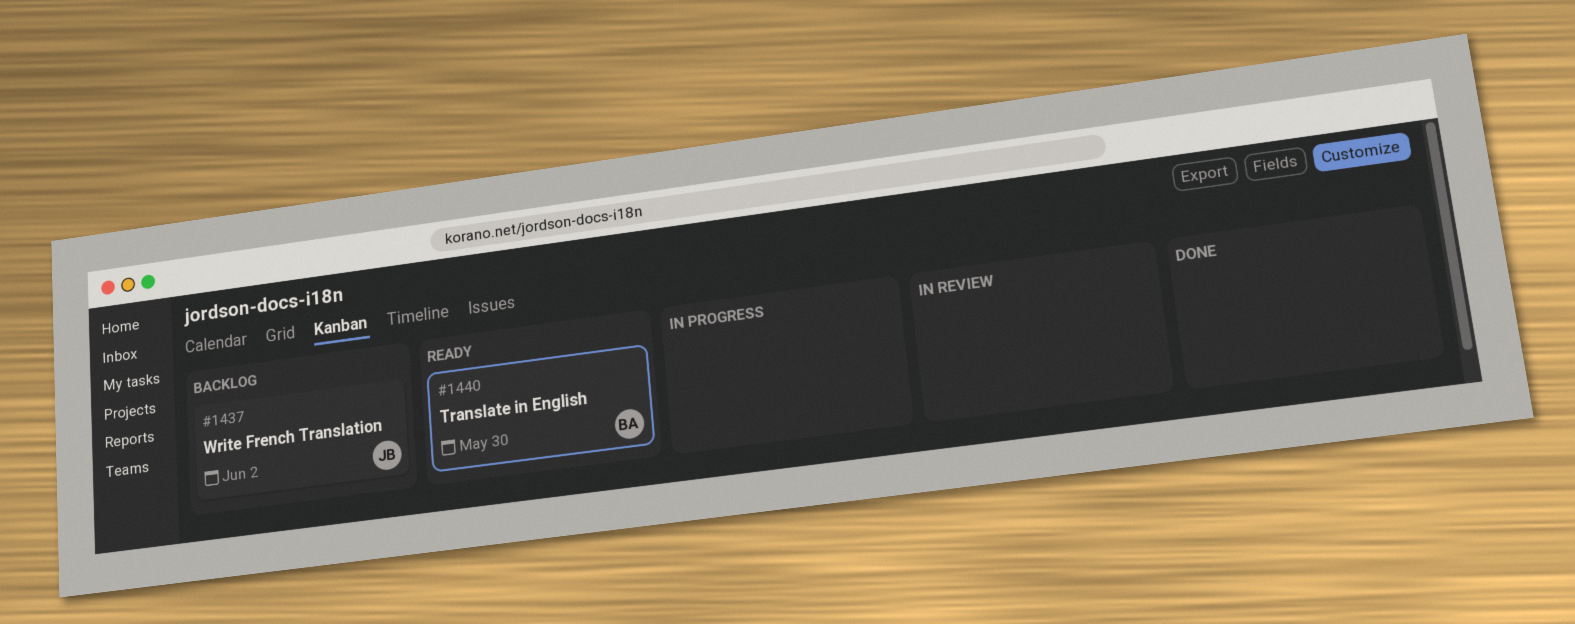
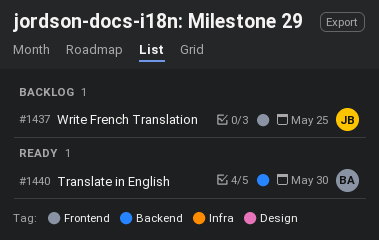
#1437, due: Jun 2 -> May 25

